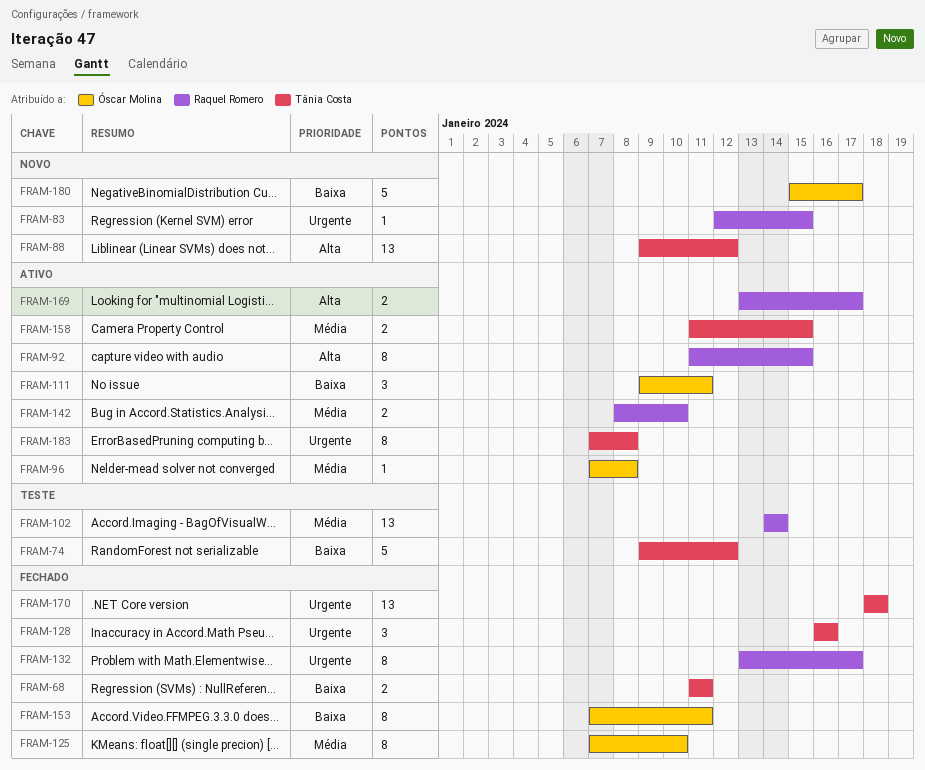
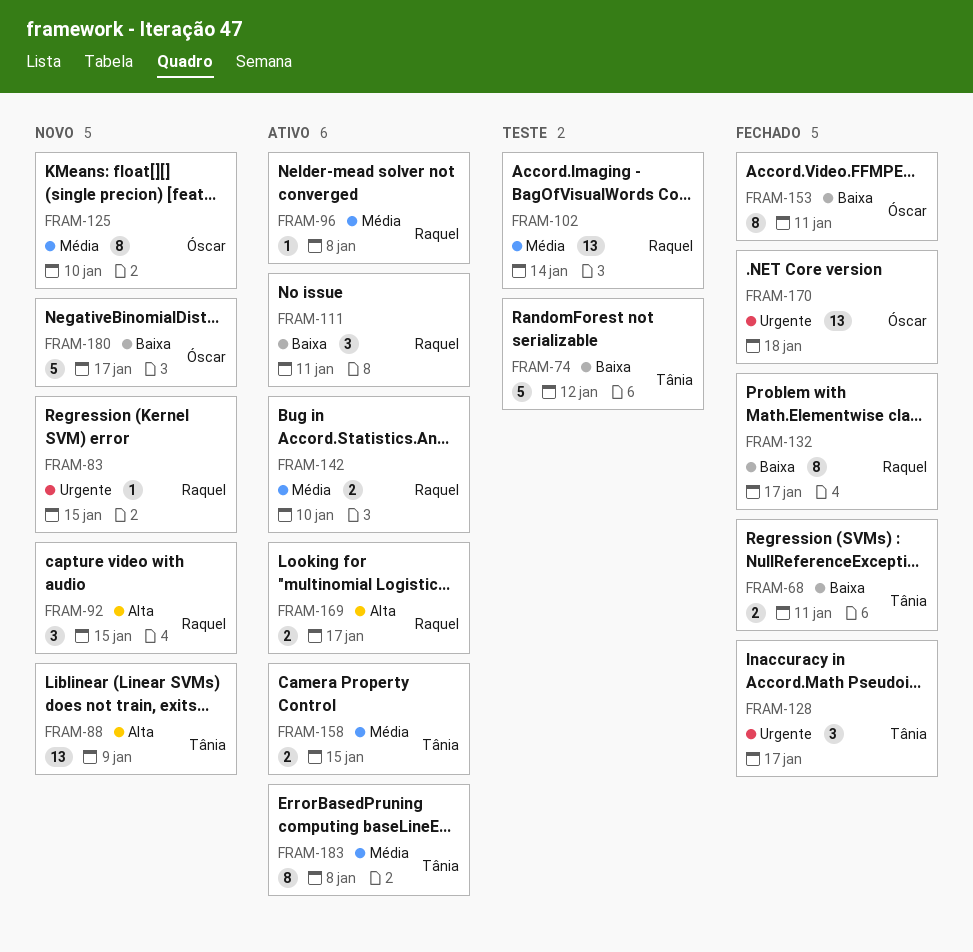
FRAM-88, due: Jan 12 -> Jan 9
FRAM-92, status: Ativo -> Novo
FRAM-92, estimate: 8 -> 3
FRAM-96, owner: Óscar Molina -> Raquel Romero
FRAM-111, owner: Óscar Molina -> Raquel Romero
FRAM-125, status: Fechado -> Novo
FRAM-128, due: Jan 16 -> Jan 17
FRAM-132, priority: Urgente -> Baixa
FRAM-170, owner: Tânia Costa -> Óscar Molina
FRAM-183, priority: Urgente -> Média

